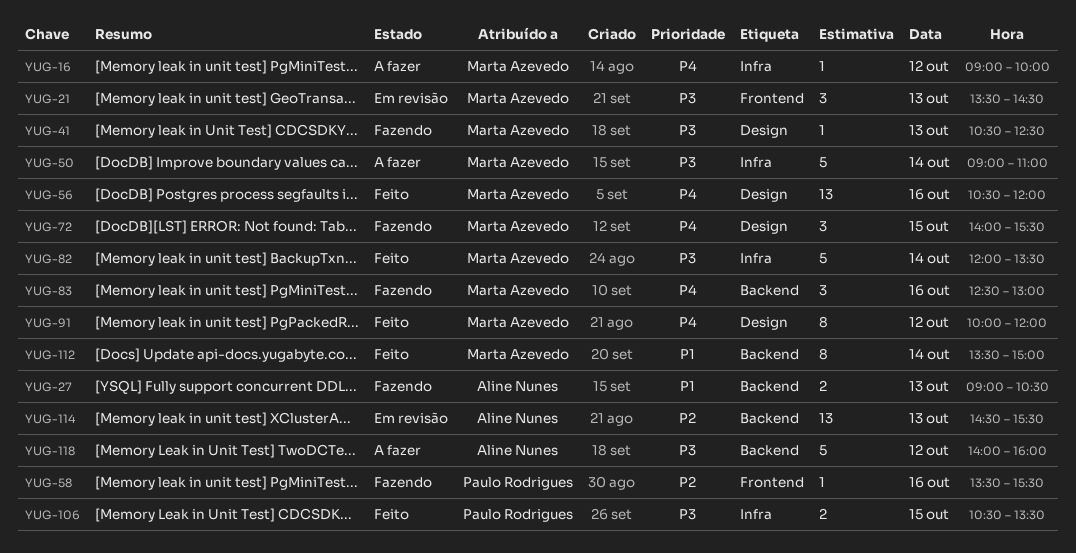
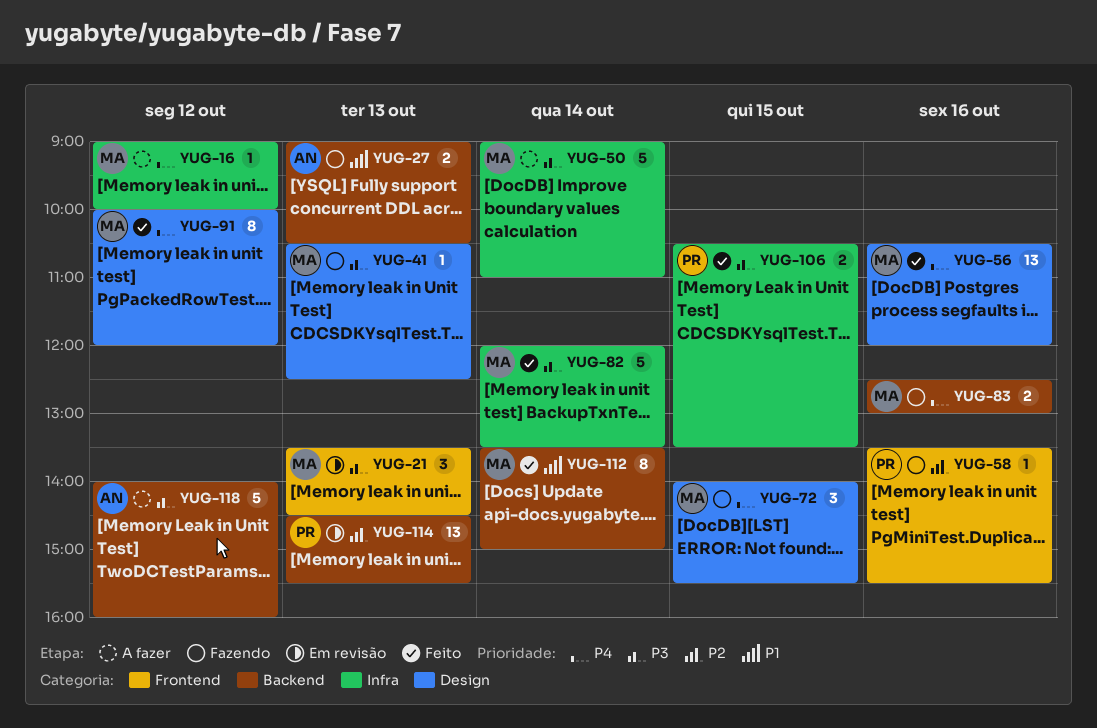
YUG-83, estimate: 3 -> 2
YUG-114, owner: Aline Nunes -> Paulo Rodrigues

